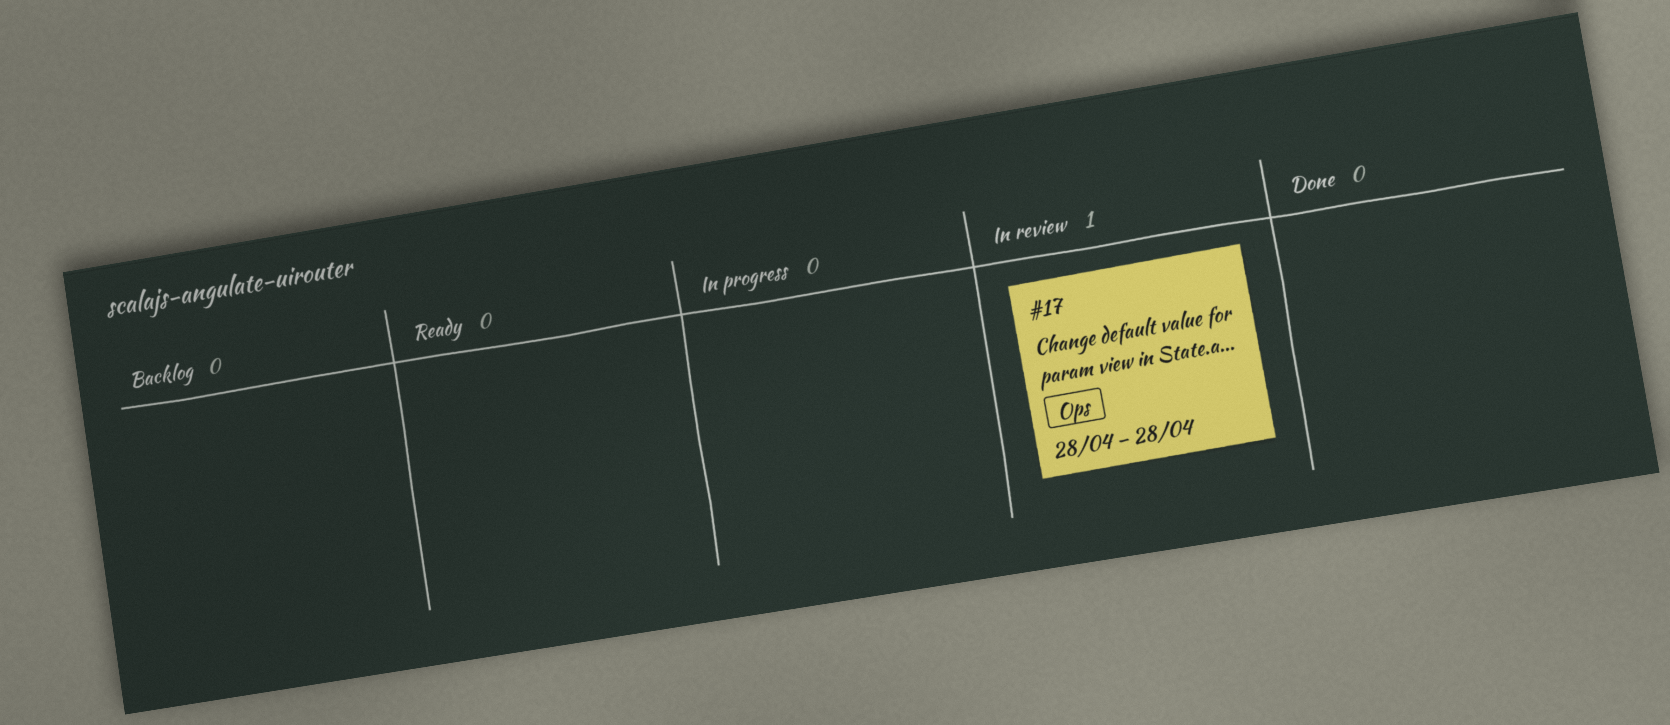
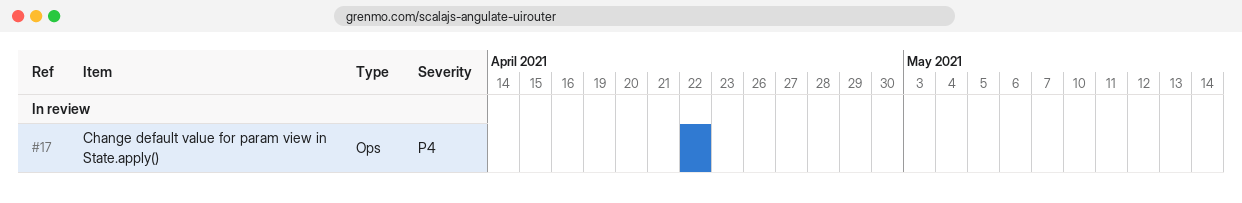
#17, start: Apr 28 -> Apr 22
#17, due: Apr 28 -> Apr 22

